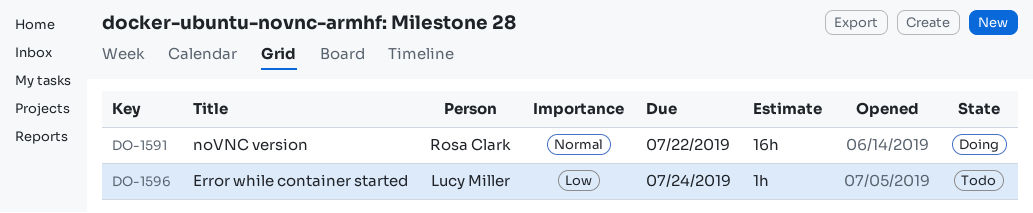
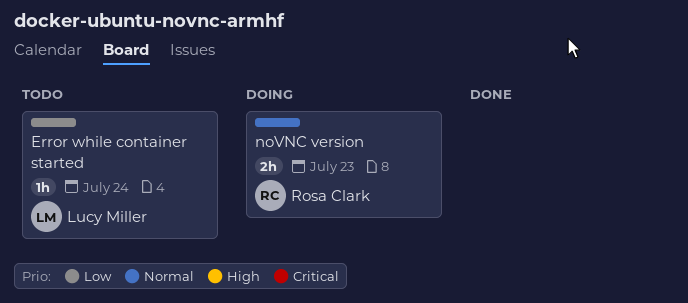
noVNC version, estimate: 16h -> 2h
noVNC version, due: Jul 22 -> Jul 23

